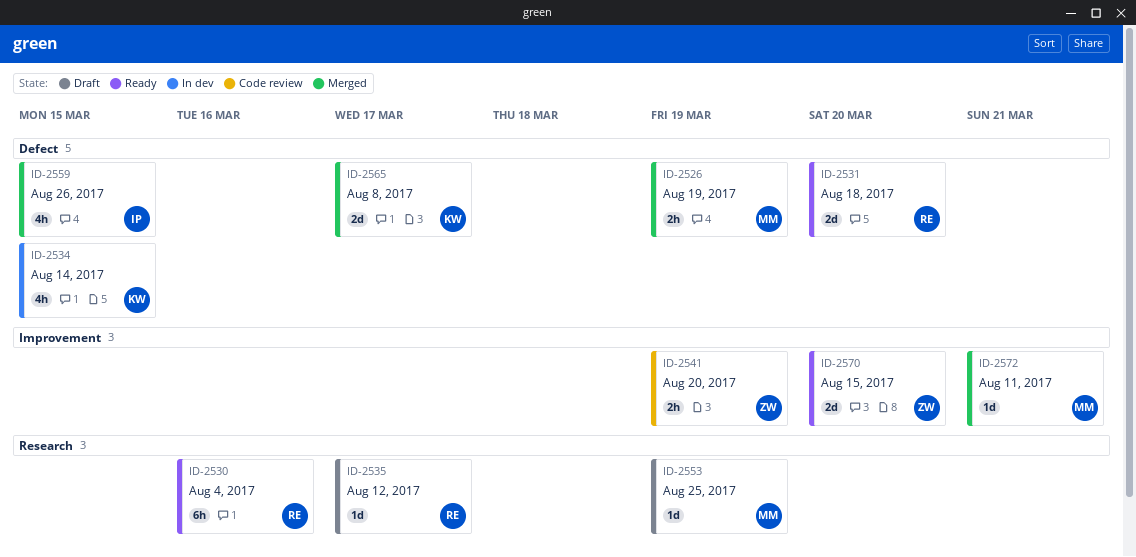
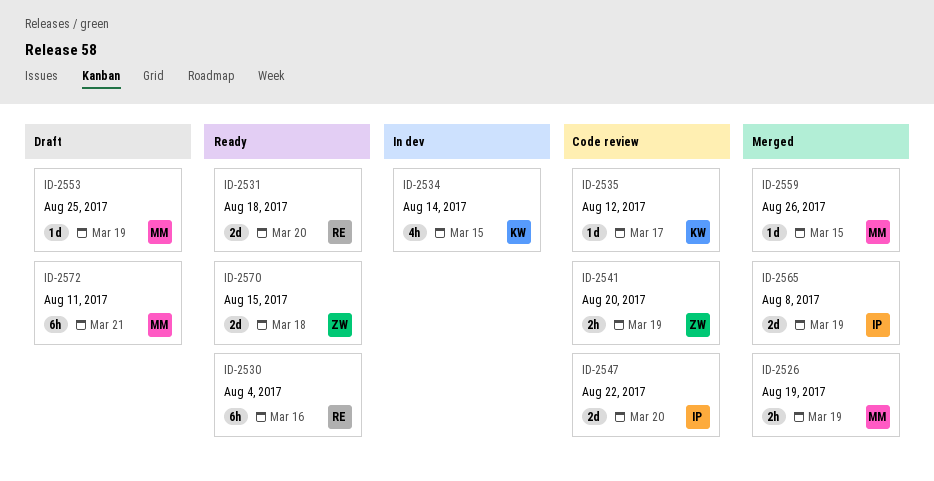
ID-2535, status: Draft -> Code review
ID-2535, owner: RE -> KW
ID-2547: none -> present
ID-2559, owner: IP -> MM
ID-2559, estimate: 4h -> 1d
ID-2565, owner: KW -> IP
ID-2565, due: Mar 17 -> Mar 19
ID-2570, due: Mar 20 -> Mar 18
ID-2572, status: Merged -> Draft
ID-2572, estimate: 1d -> 6h

